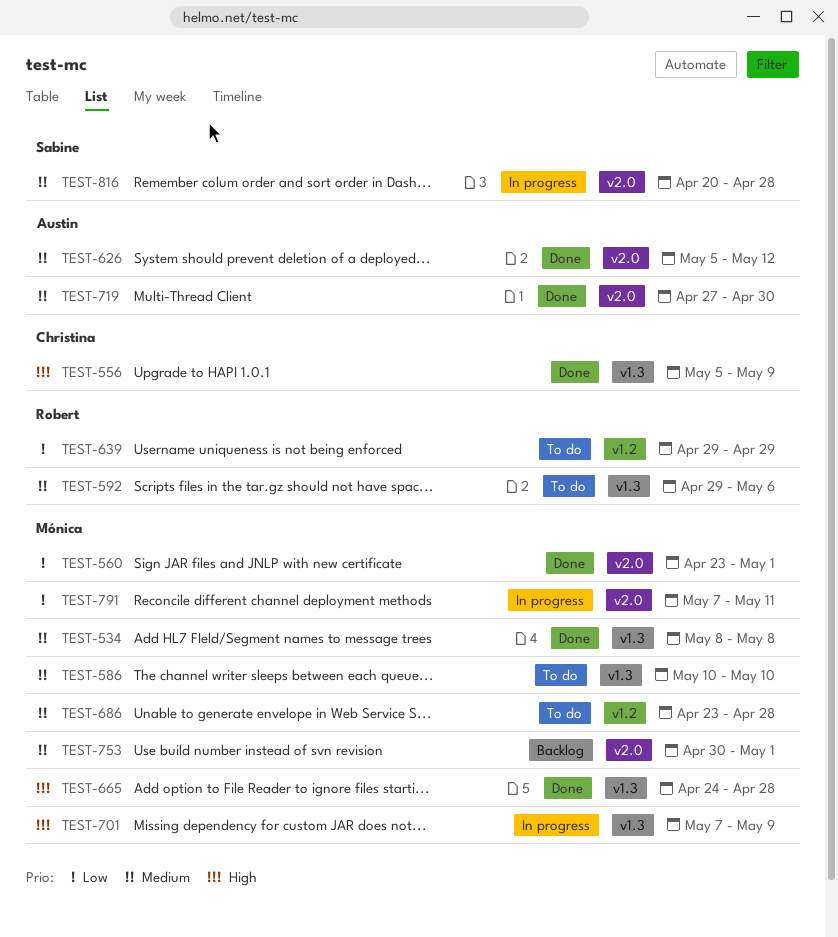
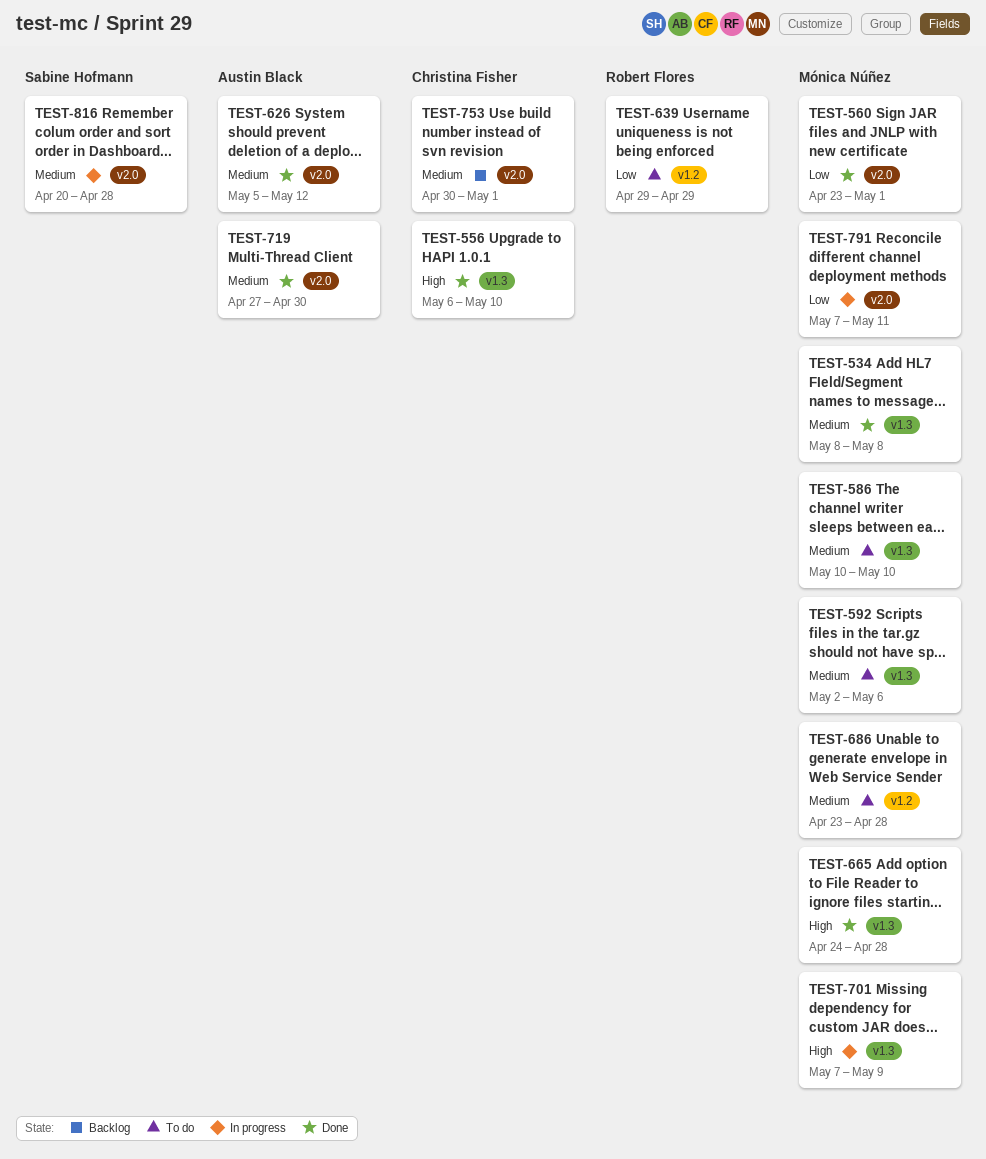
TEST-556, start: May 5 -> May 6
TEST-556, due: May 9 -> May 10
TEST-592, owner: Robert Flores -> Mónica Núñez
TEST-592, start: Apr 29 -> May 2
TEST-753, owner: Mónica Núñez -> Christina Fisher

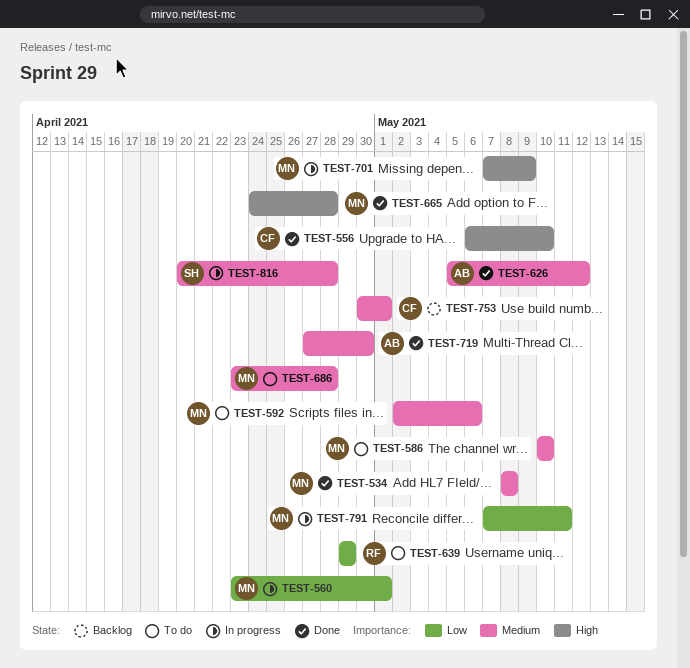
TEST-560, status: Done -> In progress

